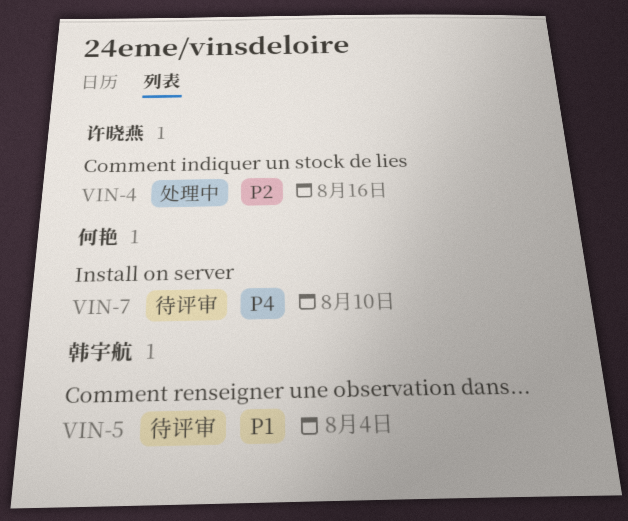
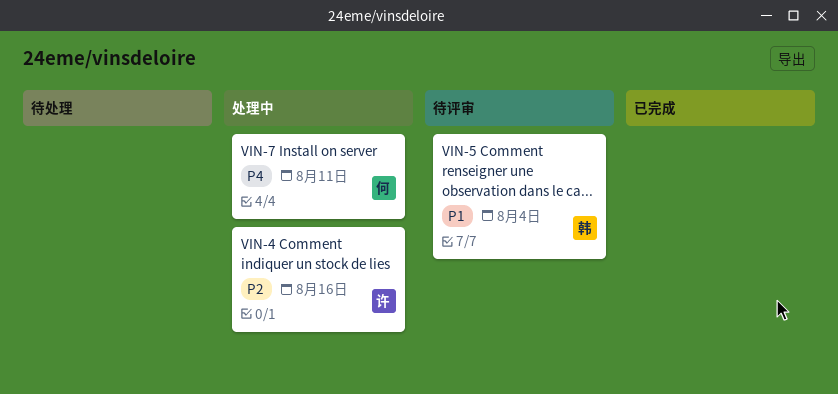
VIN-7, status: 待评审 -> 处理中
VIN-7, due: Aug 10 -> Aug 11

